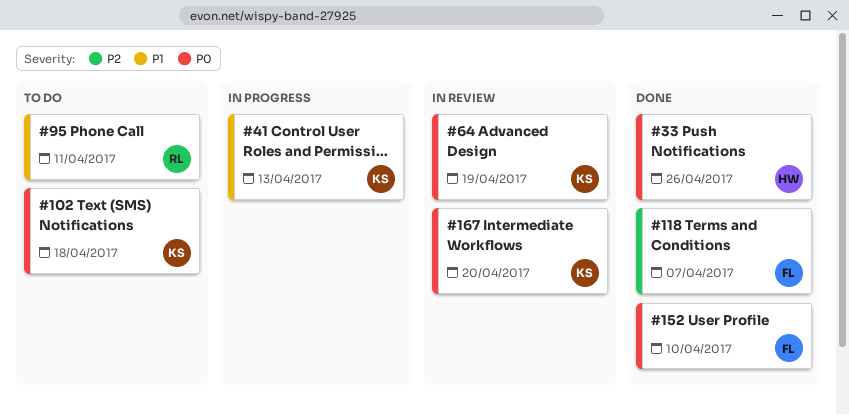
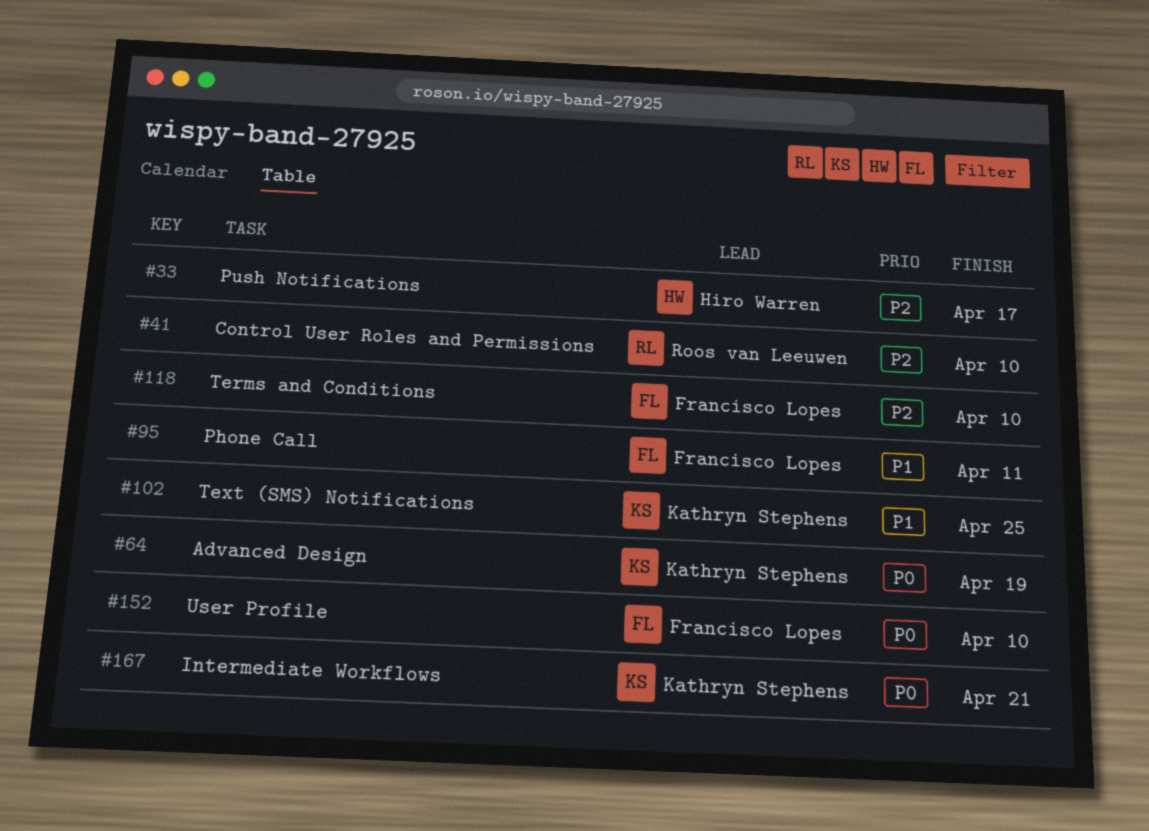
#33, priority: P0 -> P2
#33, due: Apr 26 -> Apr 17
#41, owner: Kathryn Stephens -> Roos van Leeuwen
#41, priority: P1 -> P2
#41, due: Apr 13 -> Apr 10
#95, owner: Roos van Leeuwen -> Francisco Lopes
#102, priority: P0 -> P1
#102, due: Apr 18 -> Apr 25
#118, due: Apr 7 -> Apr 10
#167, due: Apr 20 -> Apr 21

